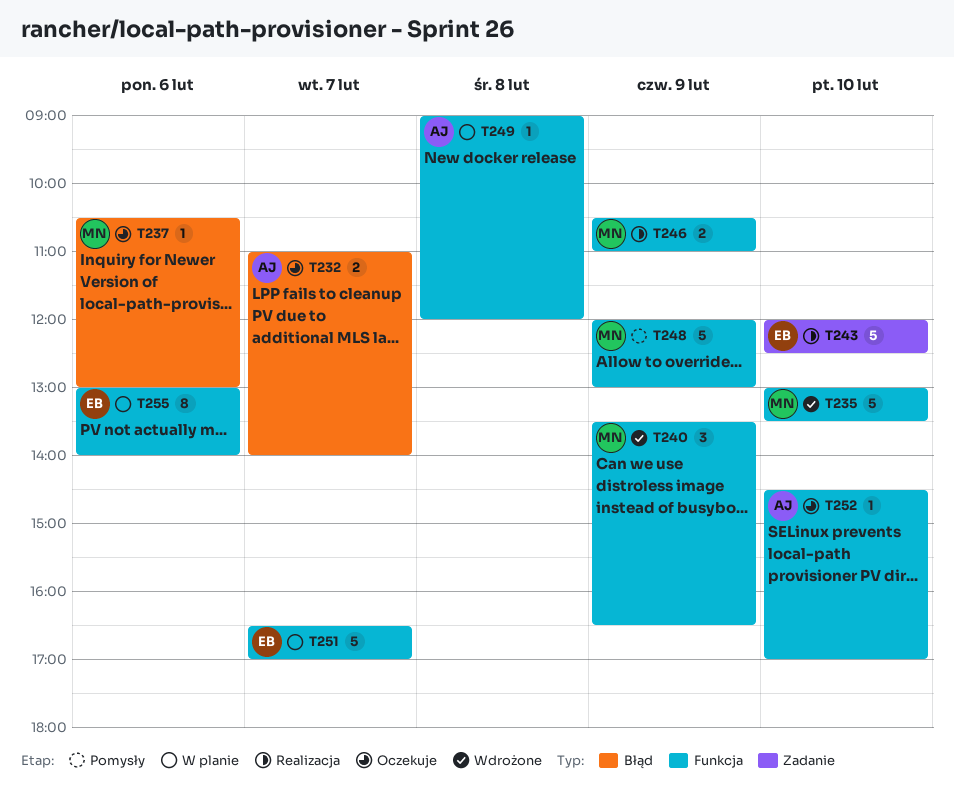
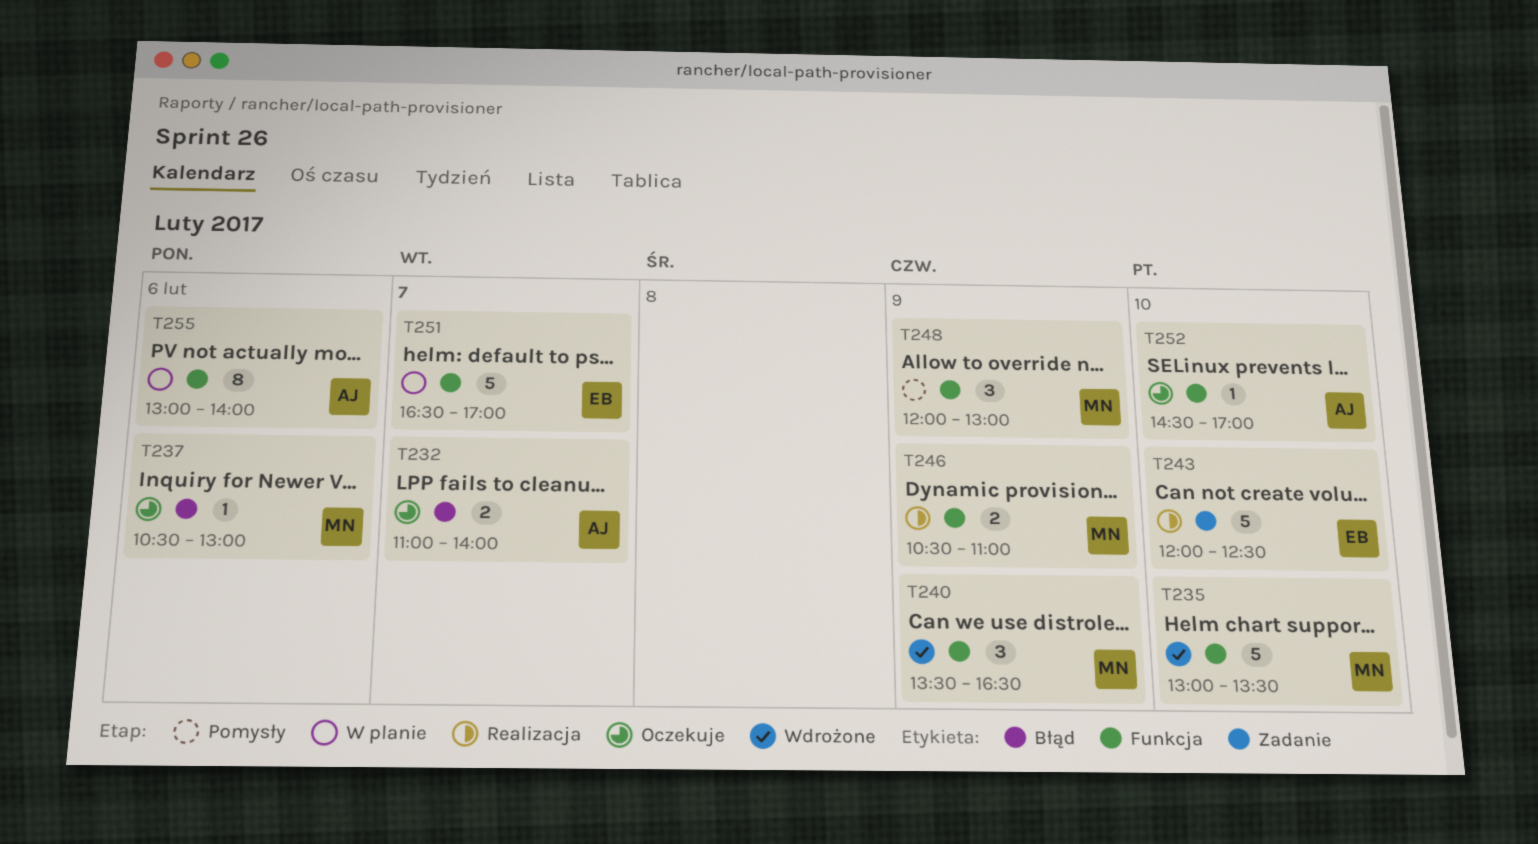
T248, estimate: 5 -> 3
T249: present -> none
T255, owner: EB -> AJ

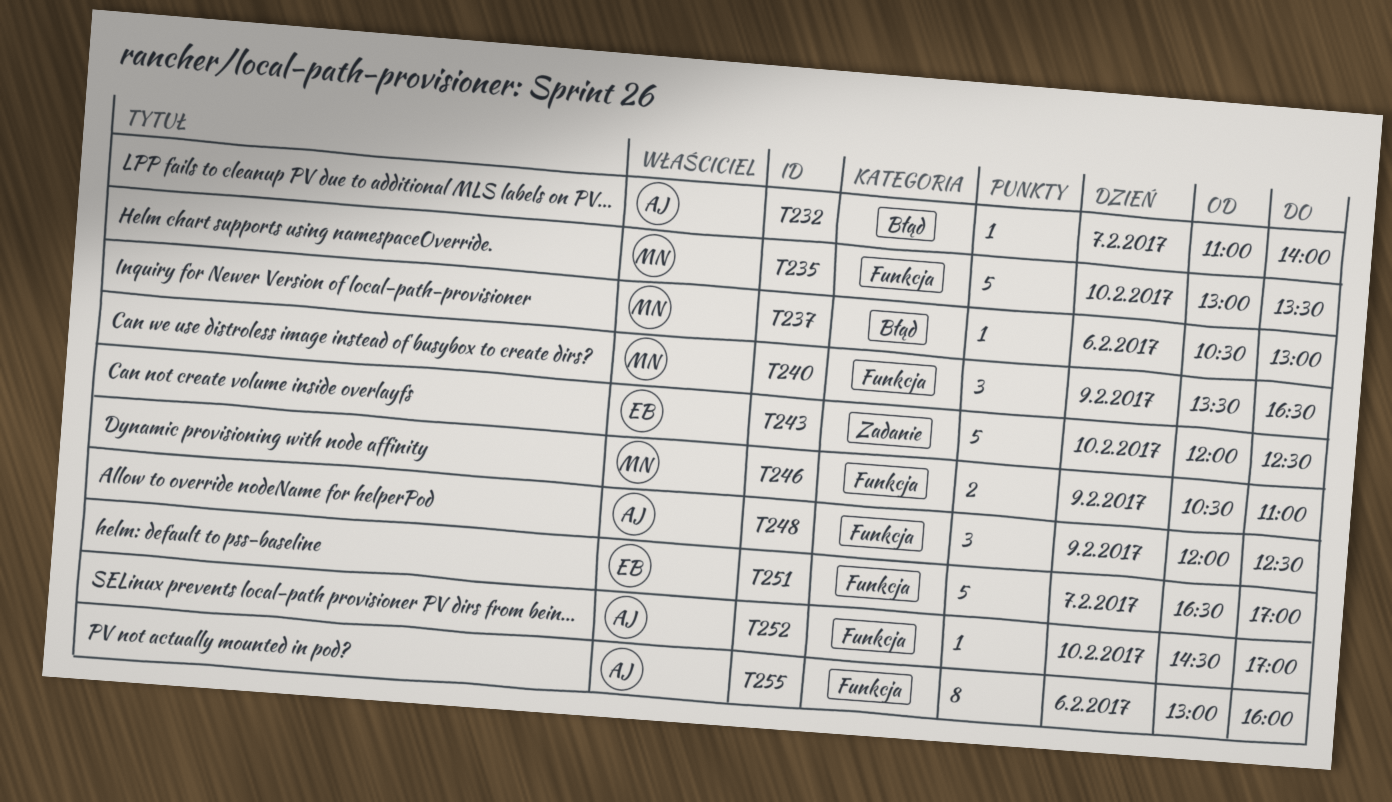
T232, estimate: 2 -> 1
T248, owner: MN -> AJ
T248, ends: 13:00 -> 12:30
T255, ends: 14:00 -> 16:00

